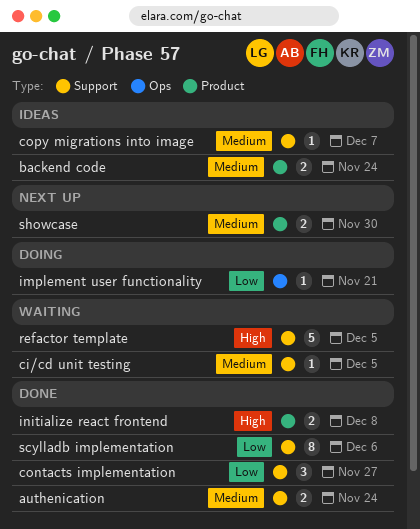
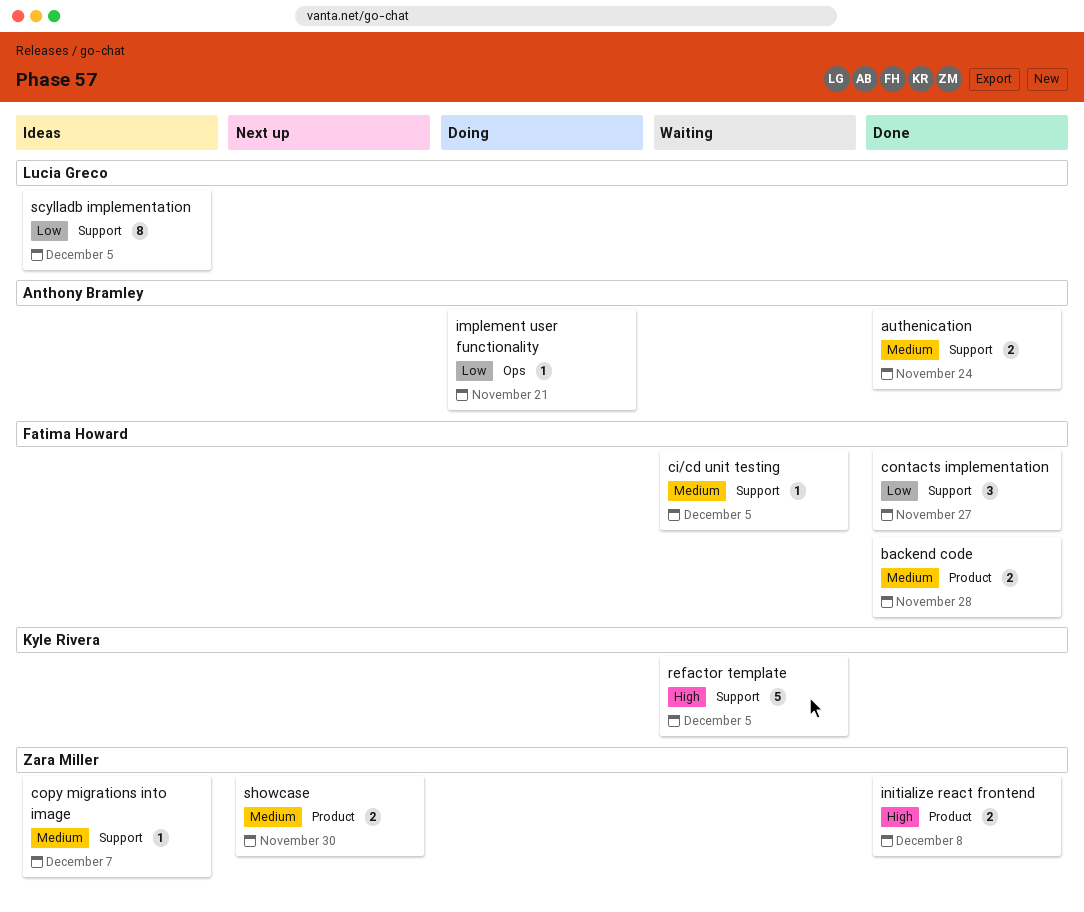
backend code, status: Ideas -> Done
backend code, due: Nov 24 -> Nov 28
scylladb implementation, status: Done -> Ideas
scylladb implementation, due: Dec 6 -> Dec 5

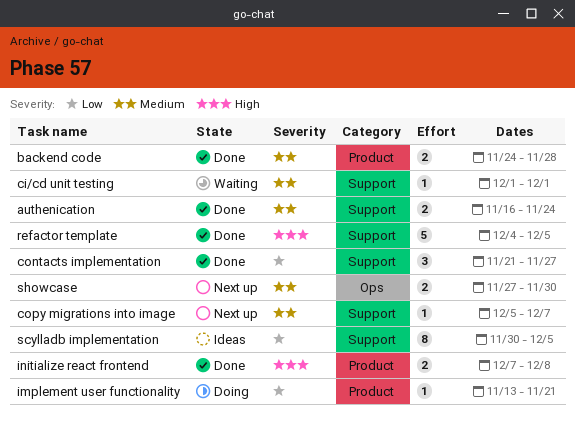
ci/cd unit testing, due: Dec 5 -> Dec 1
copy migrations into image, status: Ideas -> Next up
implement user functionality, label: Ops -> Product
refactor template, status: Waiting -> Done
showcase, label: Product -> Ops

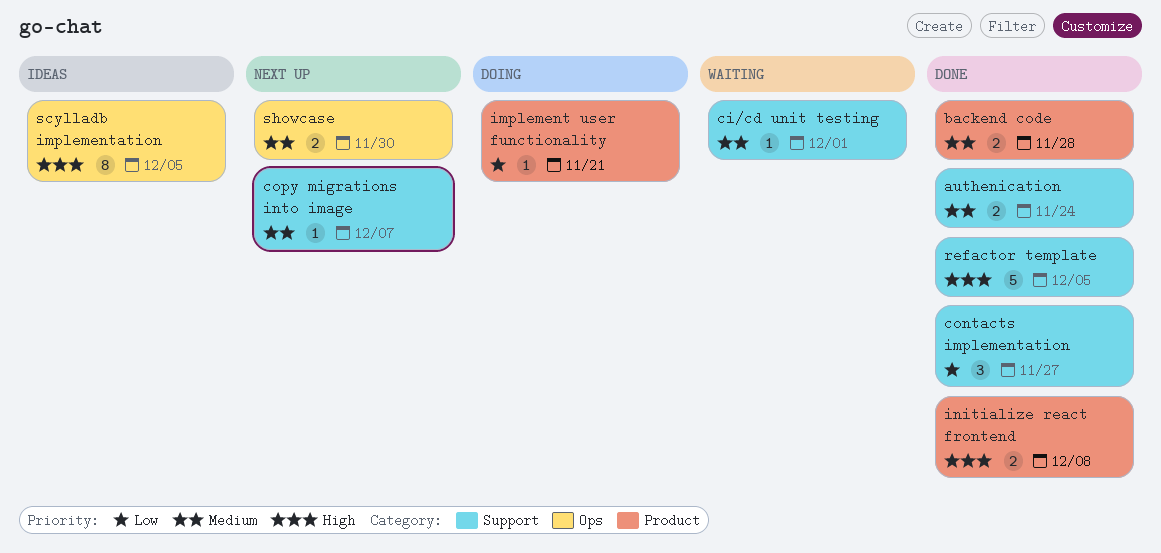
scylladb implementation, priority: Low -> High
scylladb implementation, label: Support -> Ops

